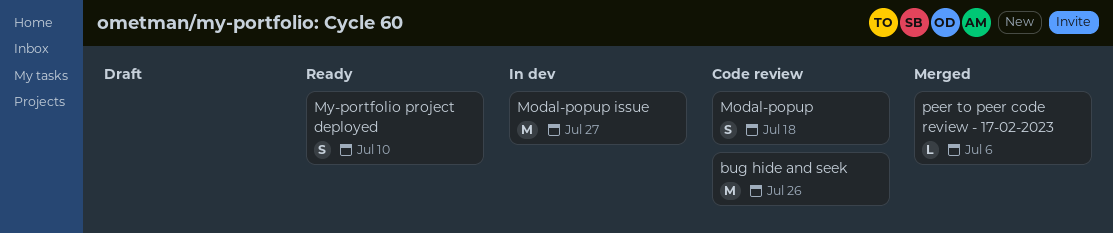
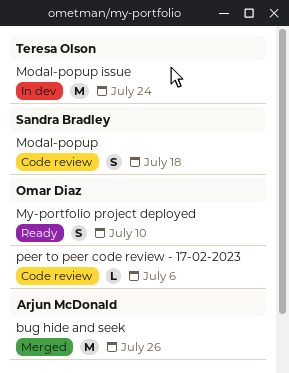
bug hide and seek, status: Code review -> Merged
Modal-popup issue, due: Jul 27 -> Jul 24
peer to peer code review - 17-02-2023, status: Merged -> Code review

